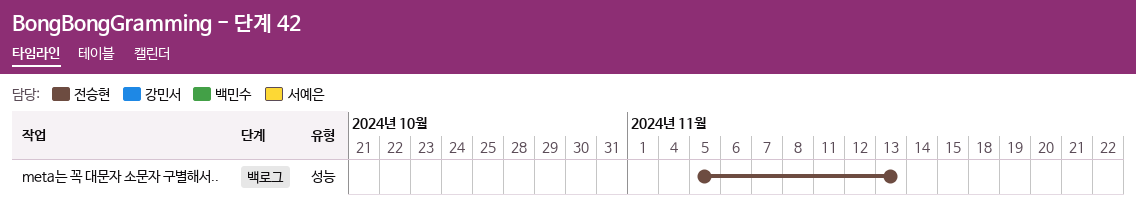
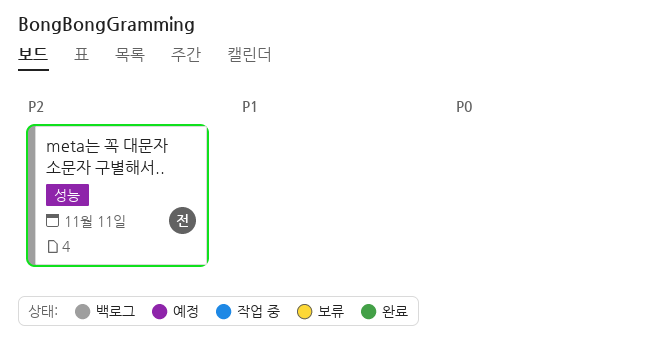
meta는 꼭 대문자 소문자 구별해서.., due: Nov 13 -> Nov 11

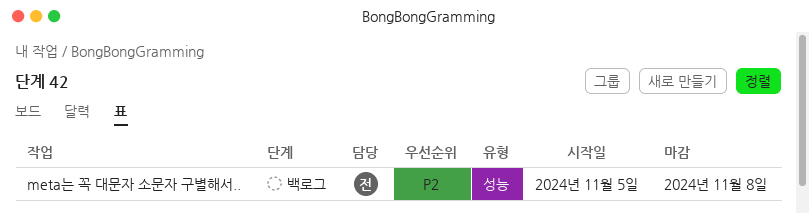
meta는 꼭 대문자 소문자 구별해서.., due: Nov 11 -> Nov 8

